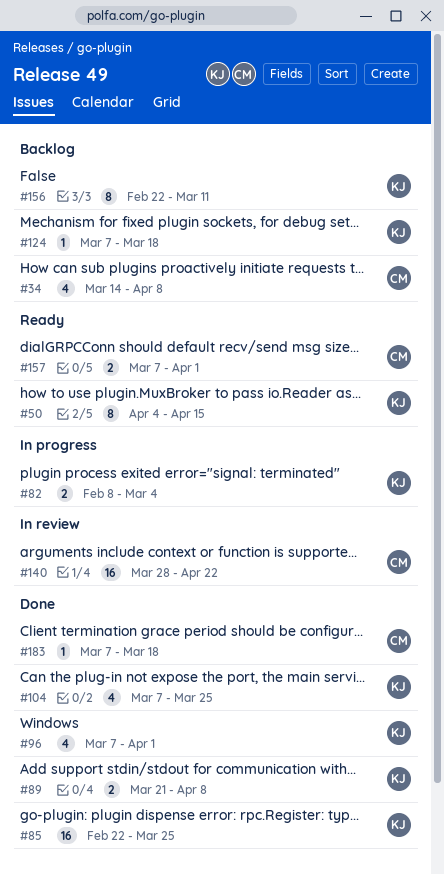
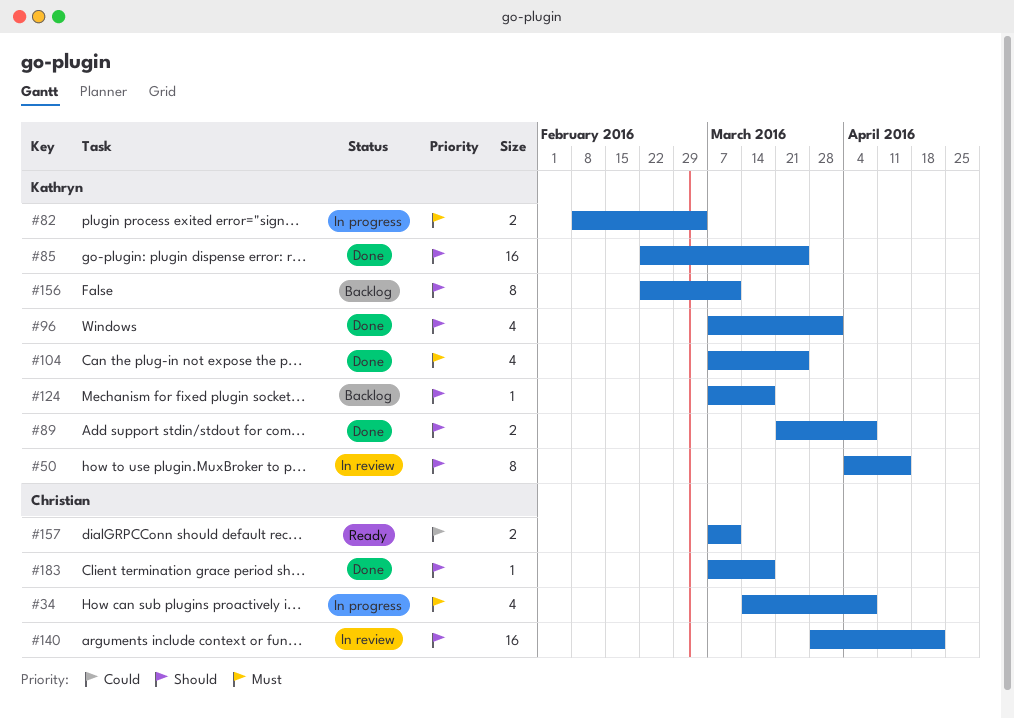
#34, status: Backlog -> In progress
#50, status: Ready -> In review
#157, due: Apr 1 -> Mar 11

